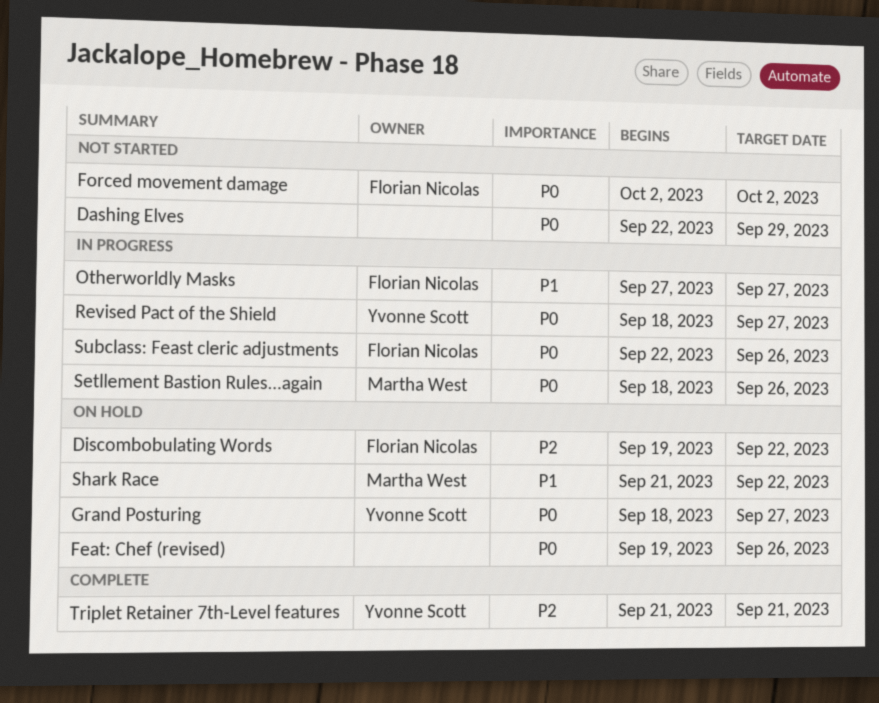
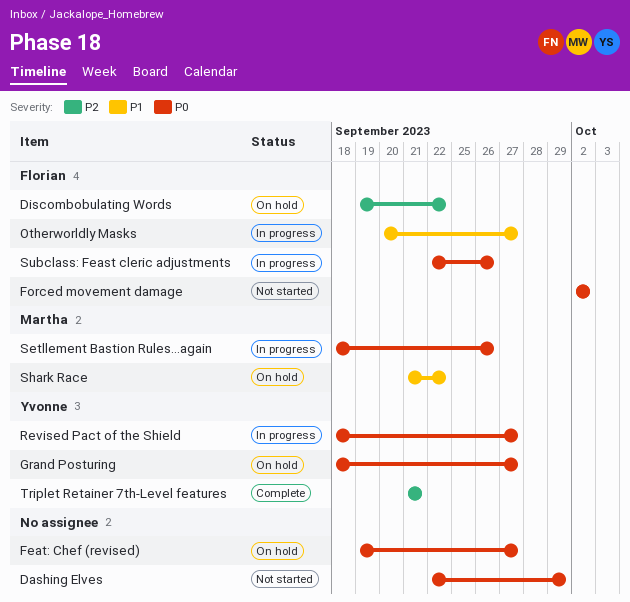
Feat: Chef (revised), due: Sep 26 -> Sep 27
Otherworldly Masks, start: Sep 27 -> Sep 20

